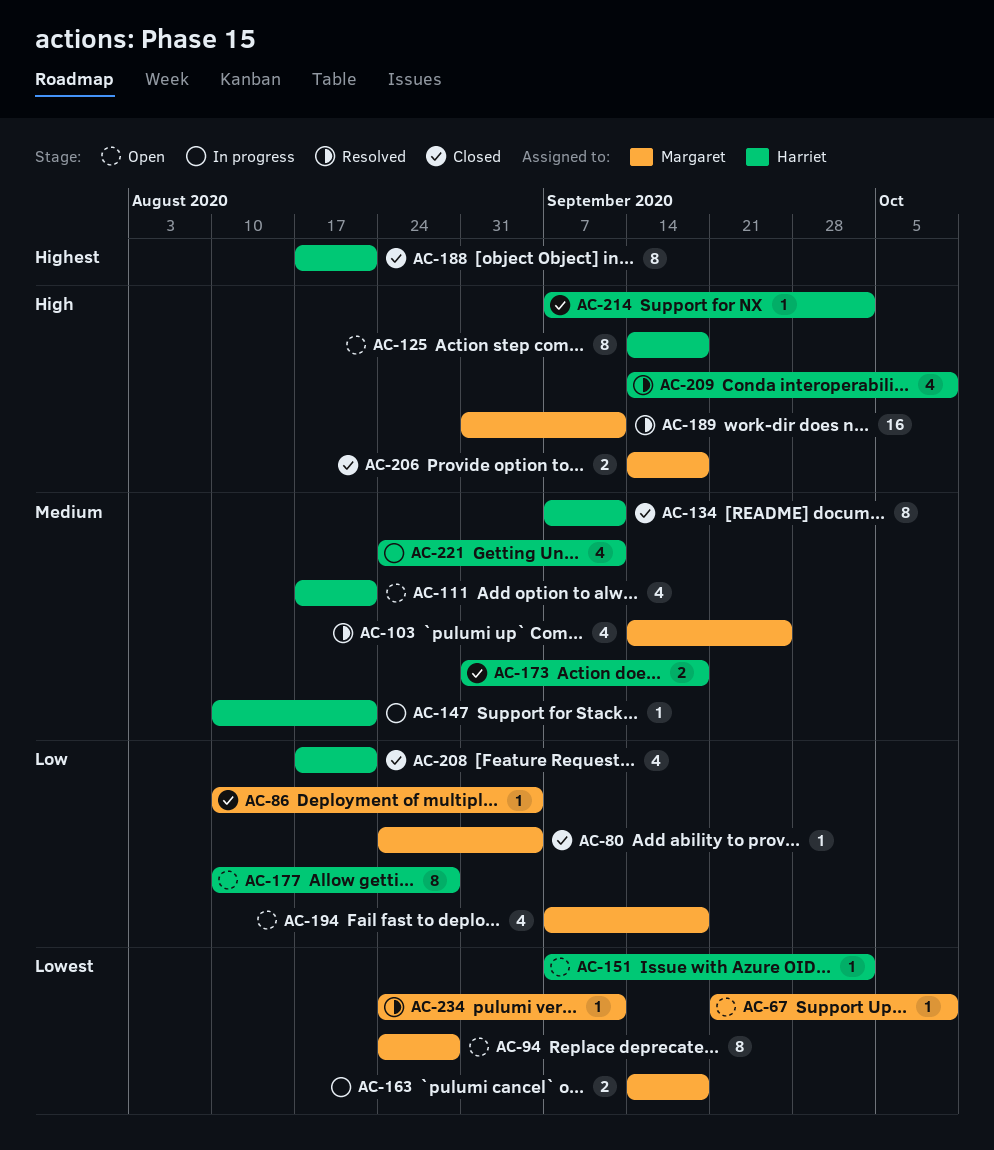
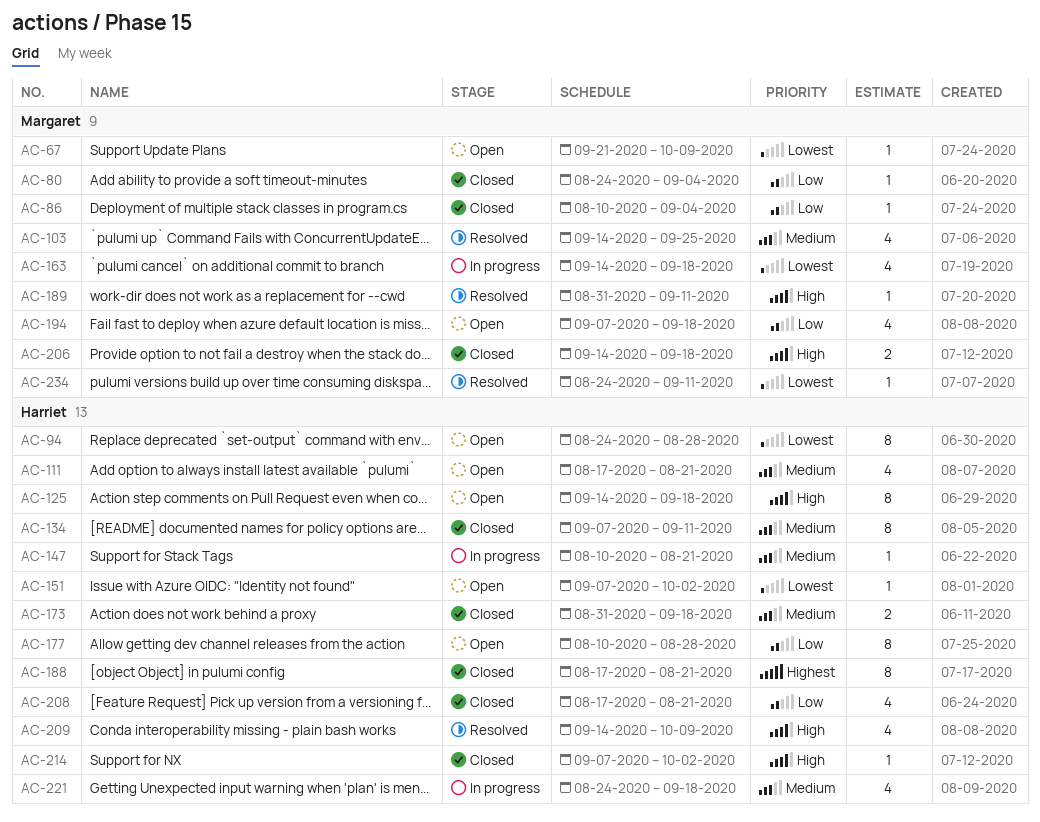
AC-94, owner: Margaret -> Harriet
AC-163, estimate: 2 -> 4
AC-189, estimate: 16 -> 1
AC-221, due: Sep 11 -> Sep 18

